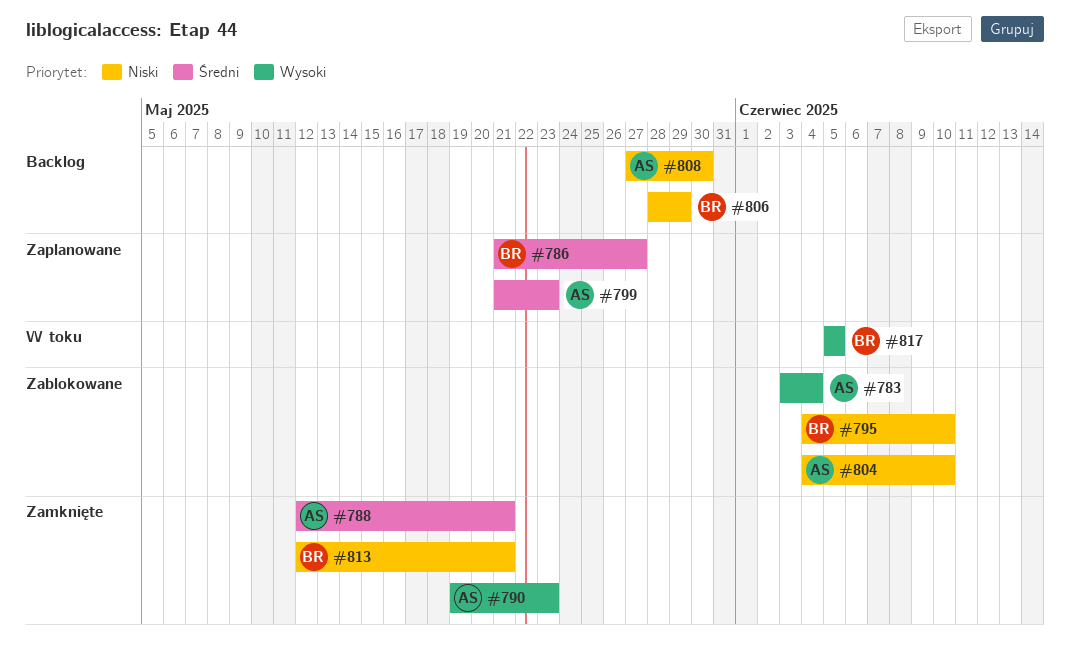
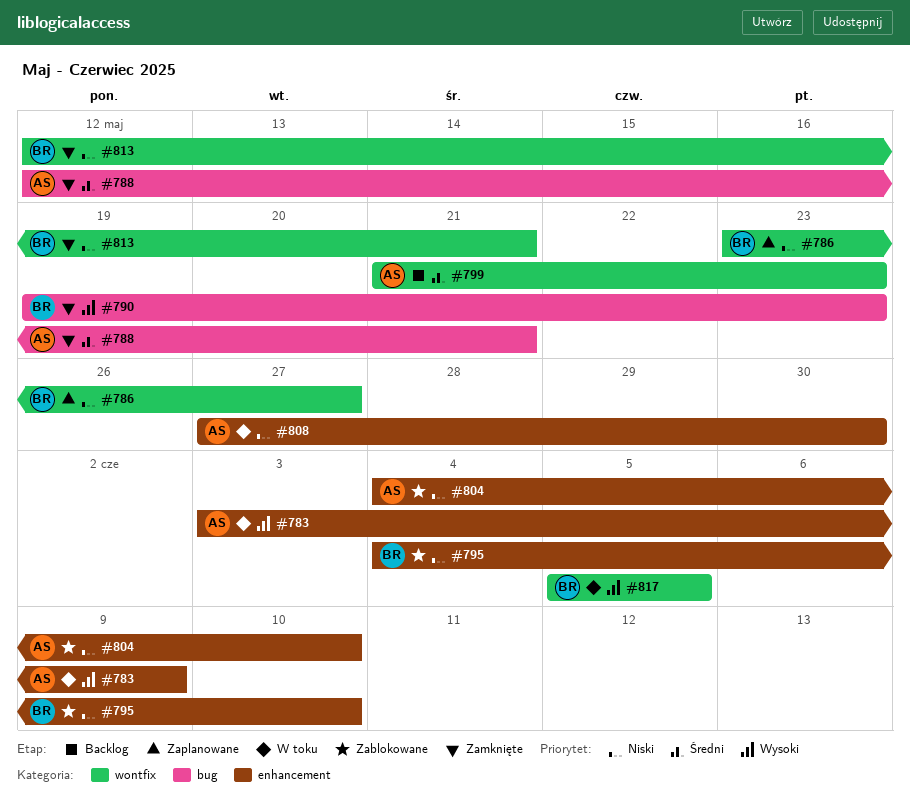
#783, status: Zablokowane -> W toku
#783, due: Jun 4 -> Jun 9
#786, priority: Średni -> Niski
#786, start: May 21 -> May 23
#790, owner: AS -> BR
#799, status: Zaplanowane -> Backlog
#806: present -> none
#808, status: Backlog -> W toku

